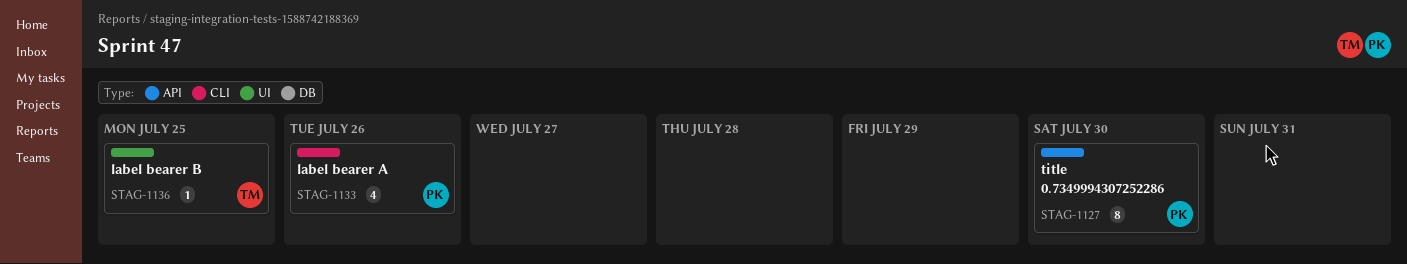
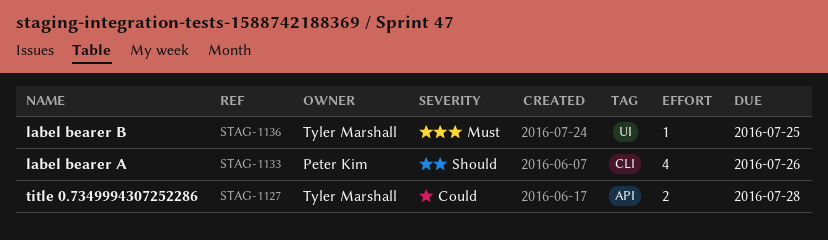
STAG-1127, owner: Peter Kim -> Tyler Marshall
STAG-1127, estimate: 8 -> 2
STAG-1127, due: Jul 30 -> Jul 28

